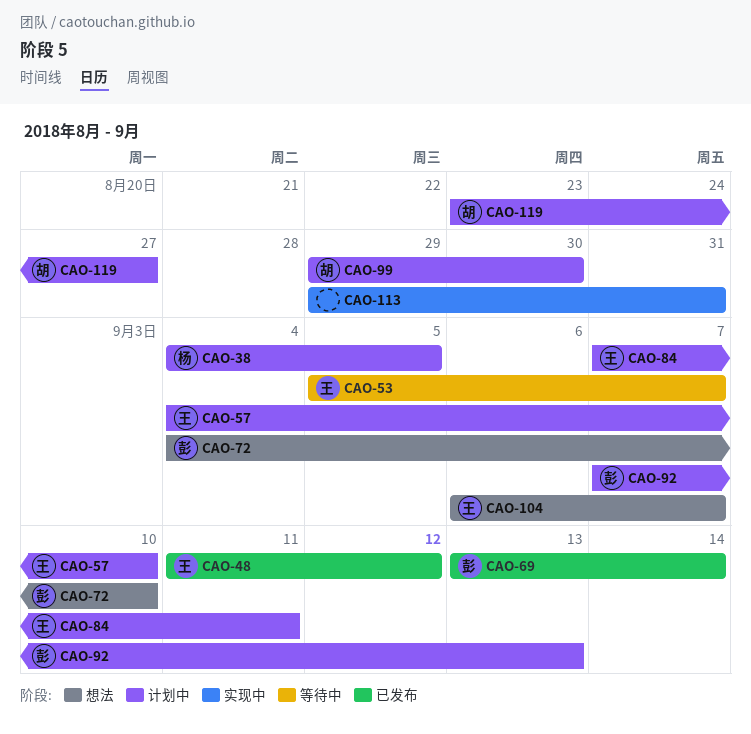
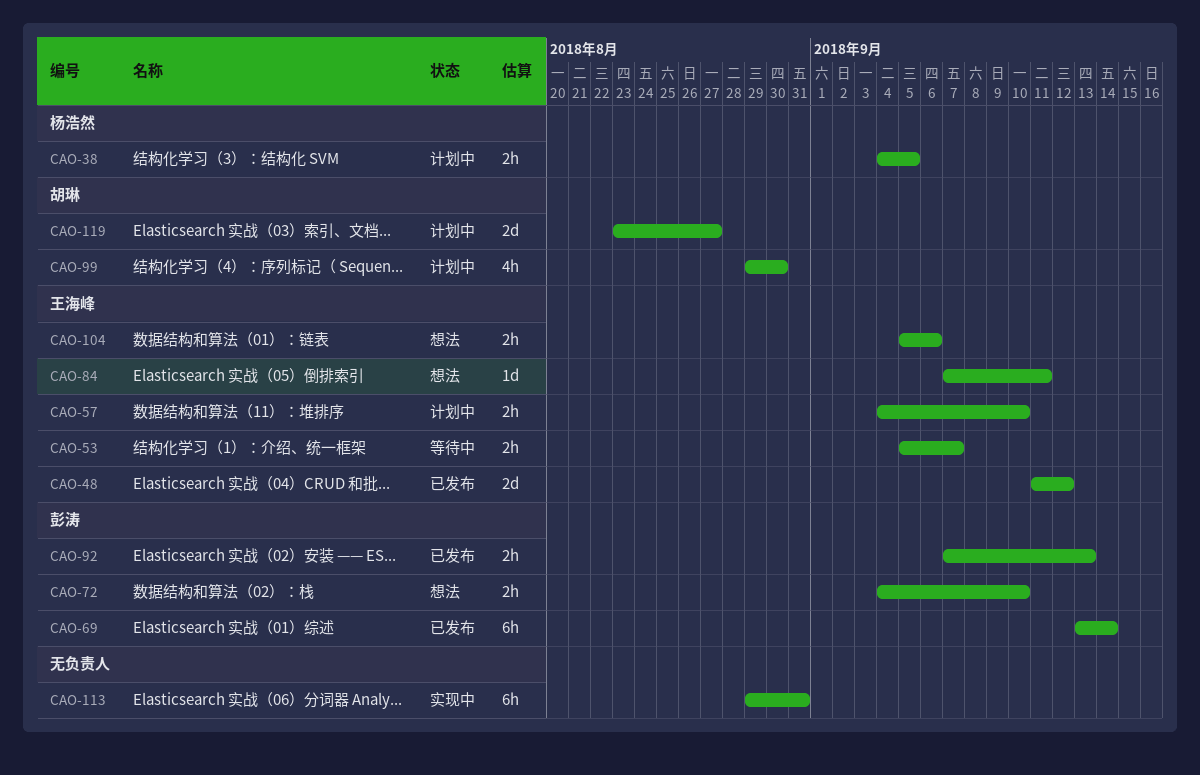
CAO-84, status: 计划中 -> 想法
CAO-92, status: 计划中 -> 已发布
CAO-104, start: Sep 6 -> Sep 5
CAO-104, due: Sep 7 -> Sep 6

